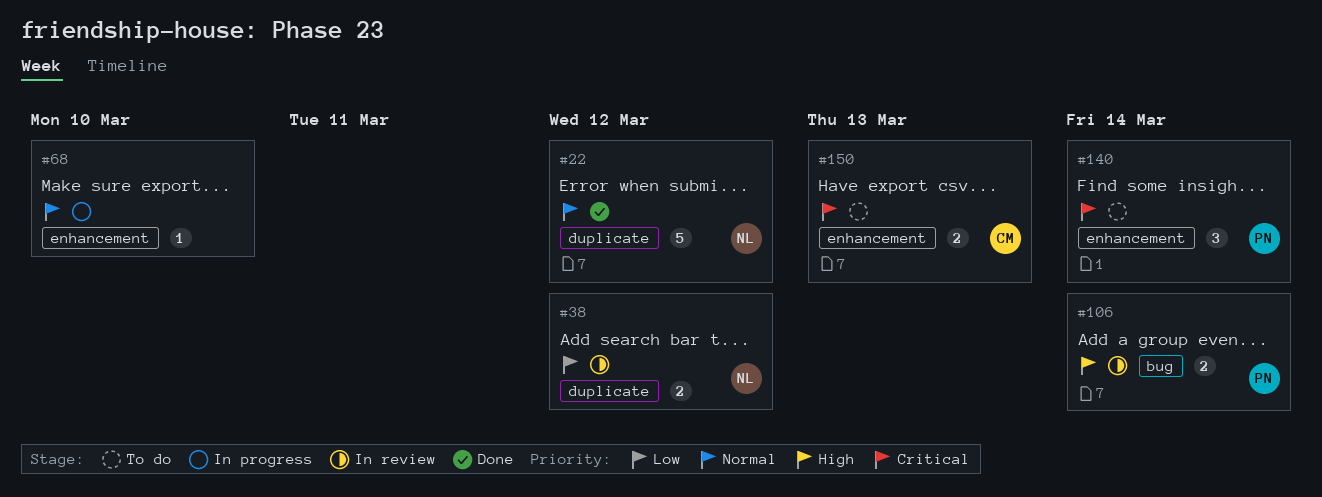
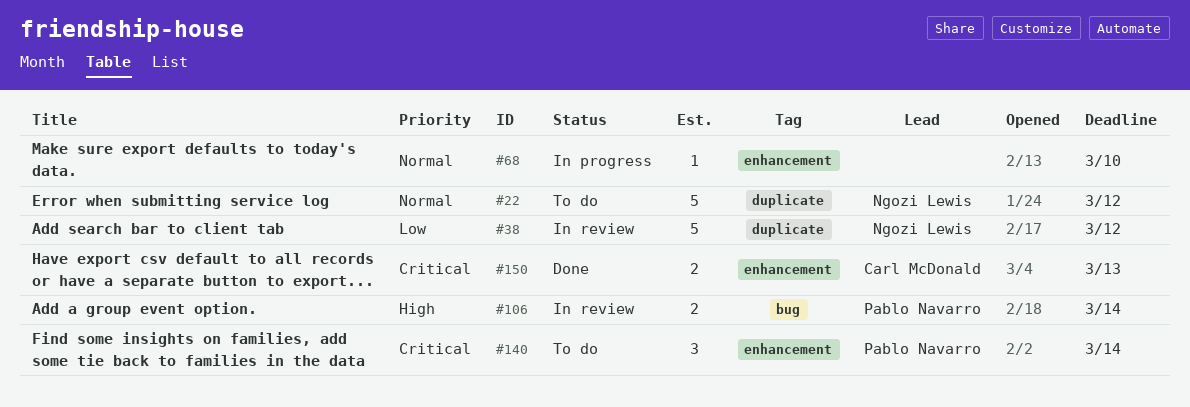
#22, status: Done -> To do
#38, estimate: 2 -> 5
#150, status: To do -> Done

